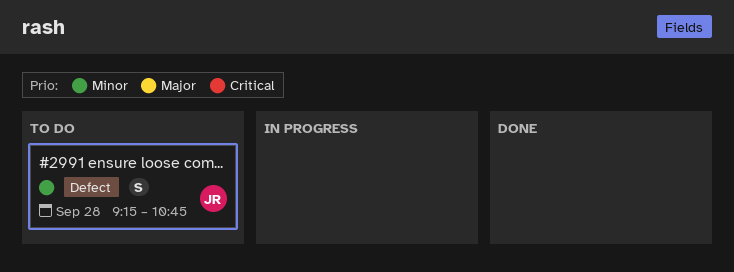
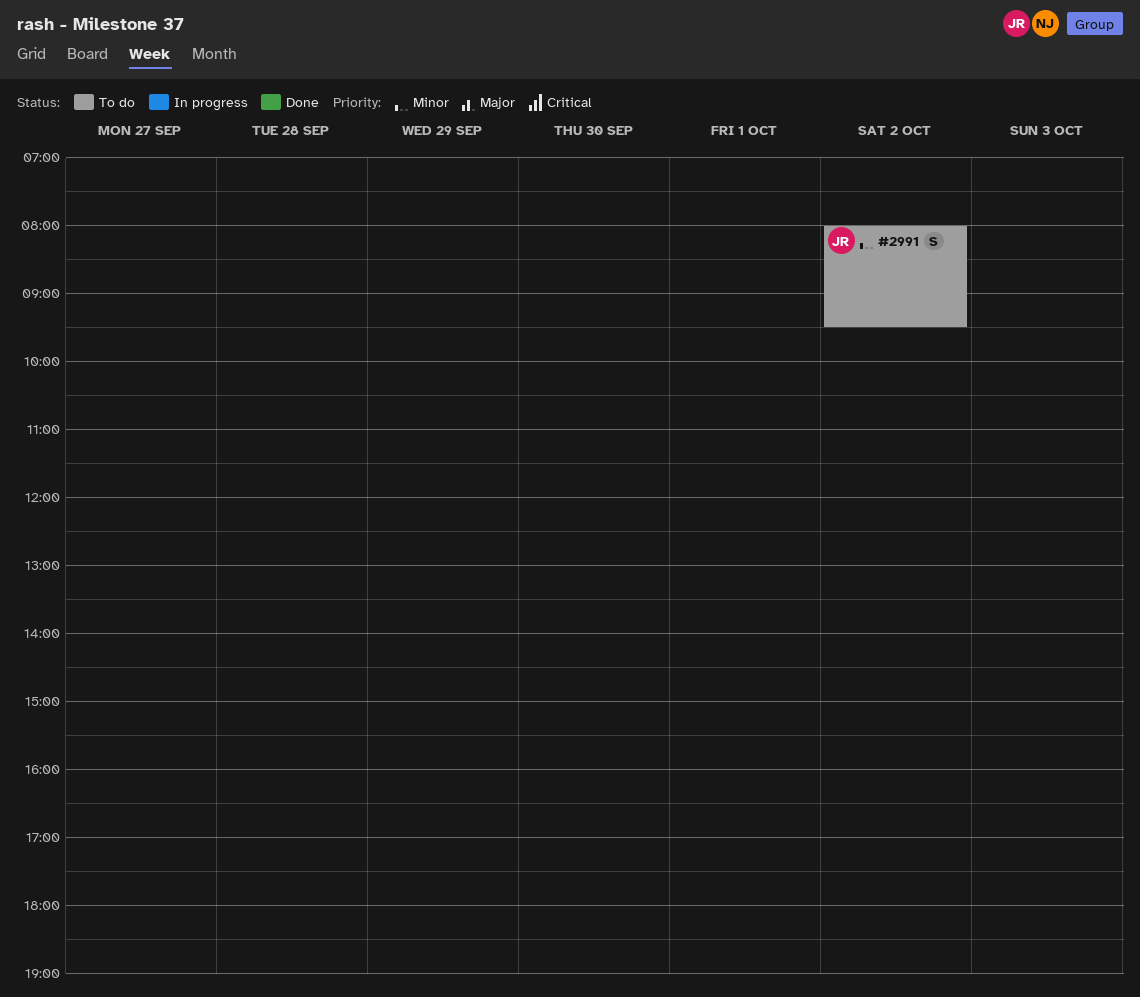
#2991, day: Sep 28 -> Oct 2
#2991, begins: 09:15 -> 08:00
#2991, ends: 10:45 -> 09:30

